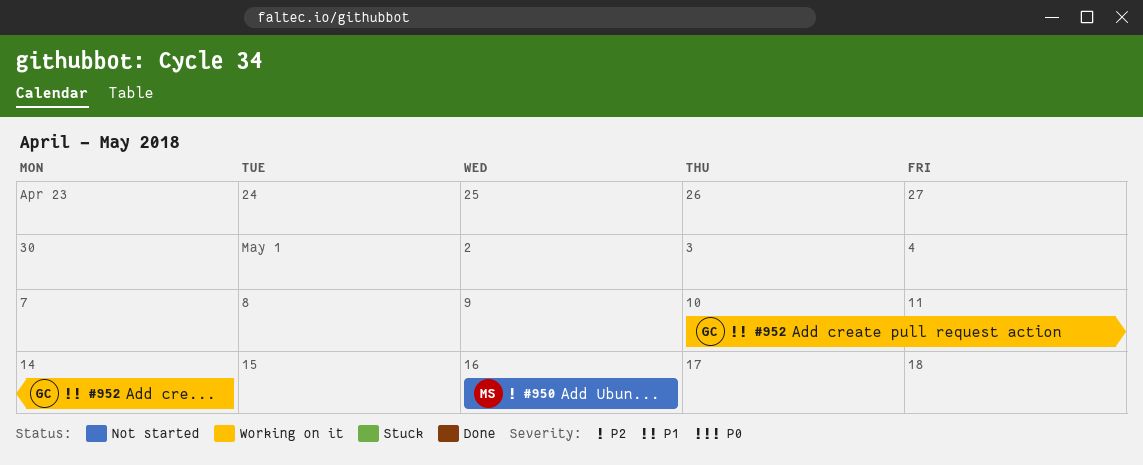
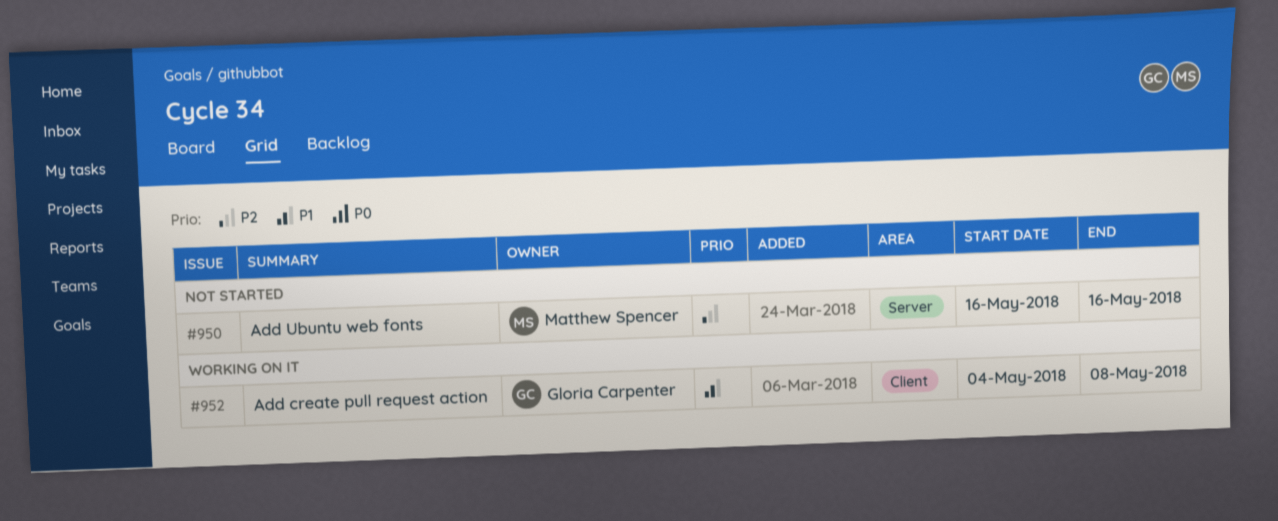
#952, start: May 10 -> May 4
#952, due: May 14 -> May 8

